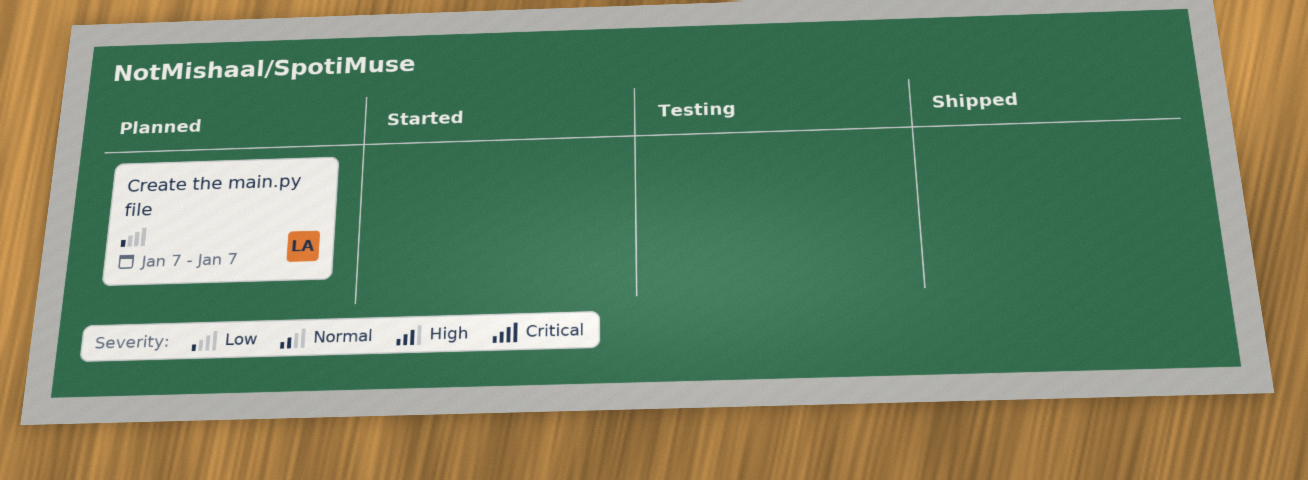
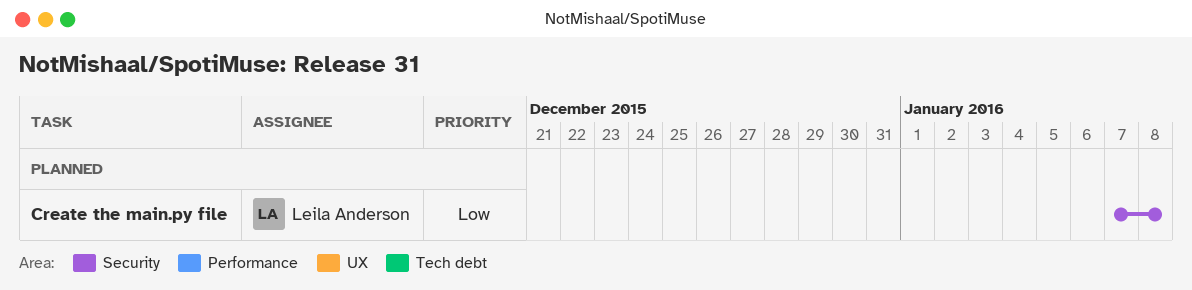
Create the main.py file, due: Jan 7 -> Jan 8

